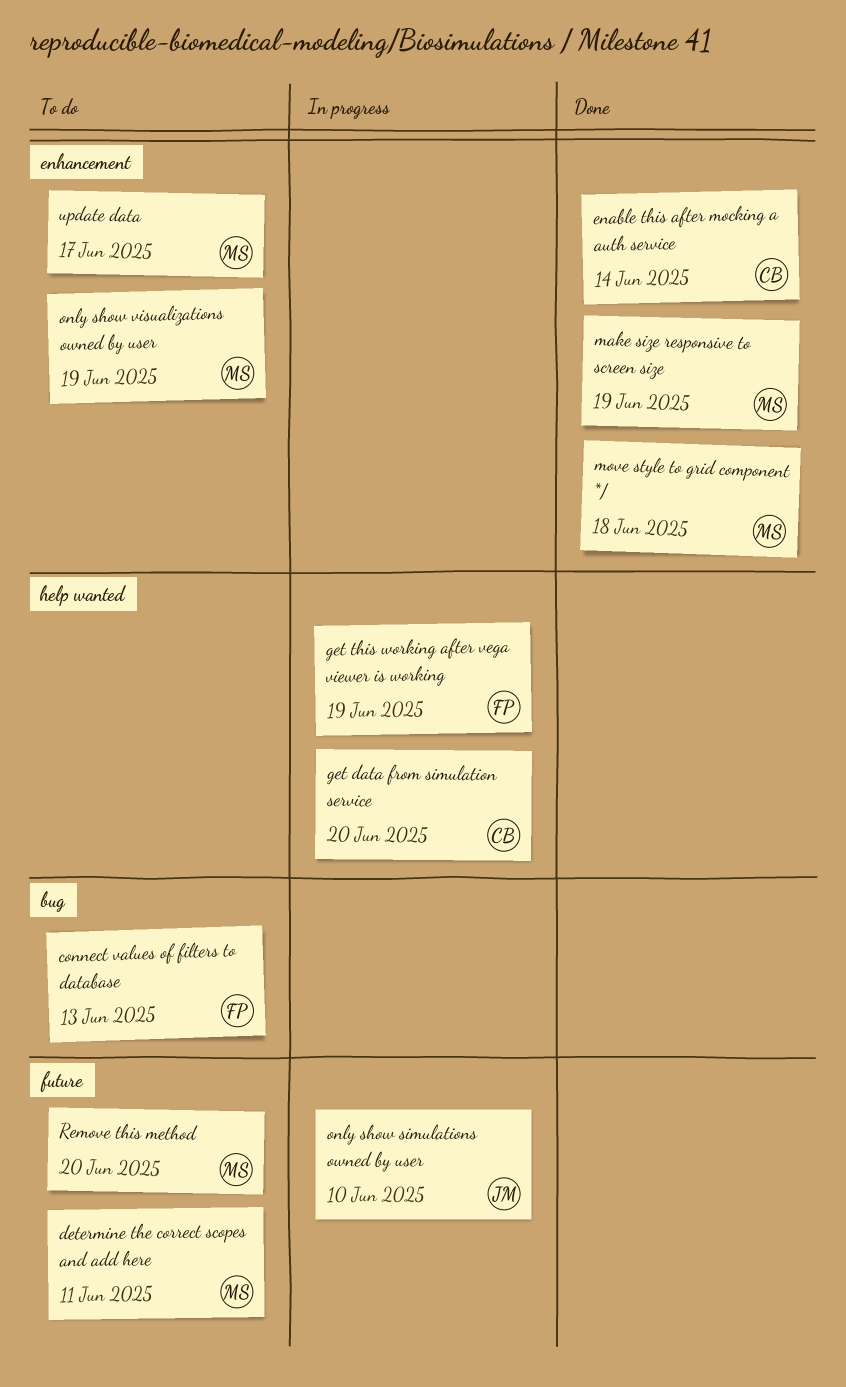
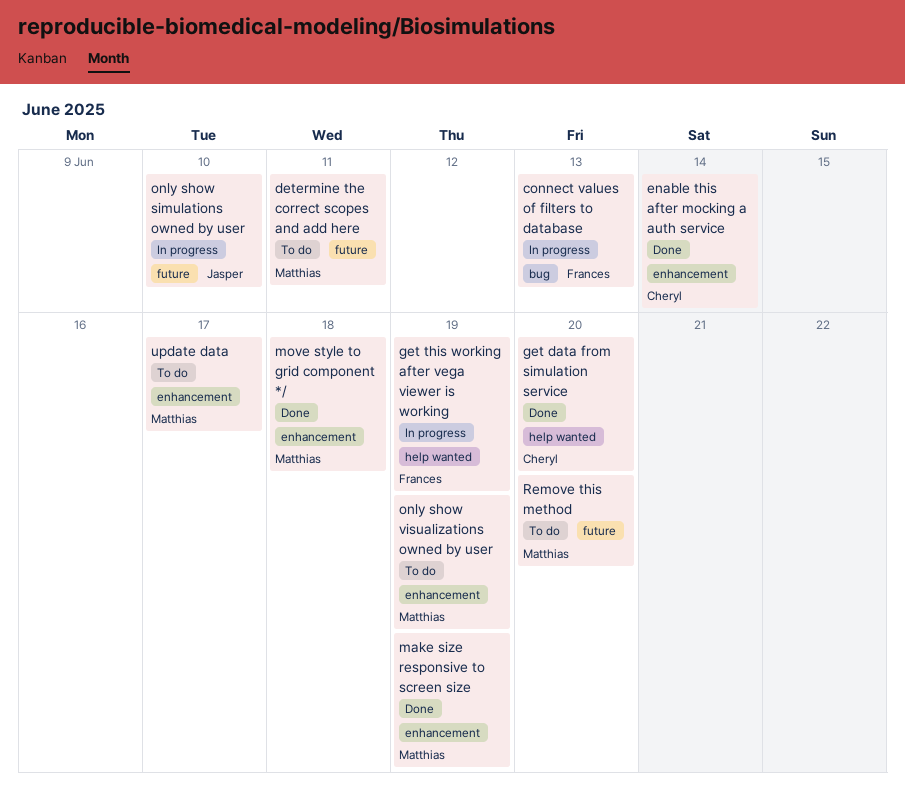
connect values of filters to database, status: To do -> In progress
get data from simulation service, status: In progress -> Done

